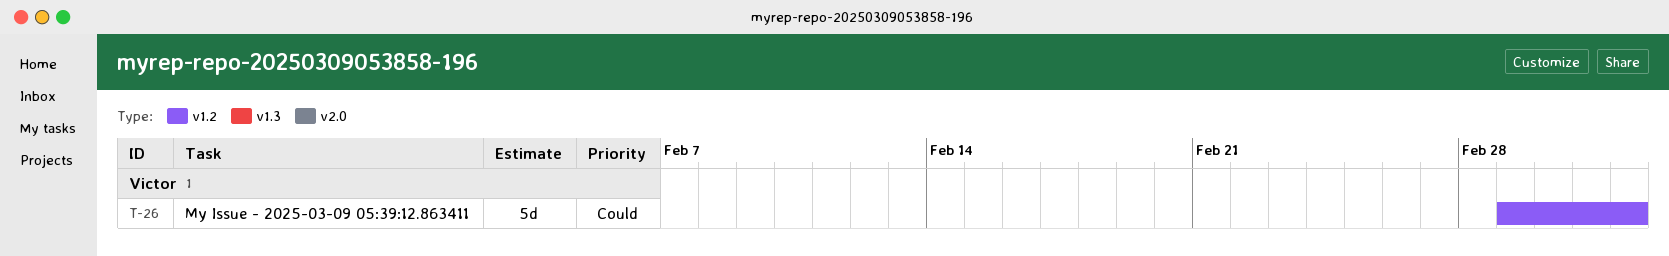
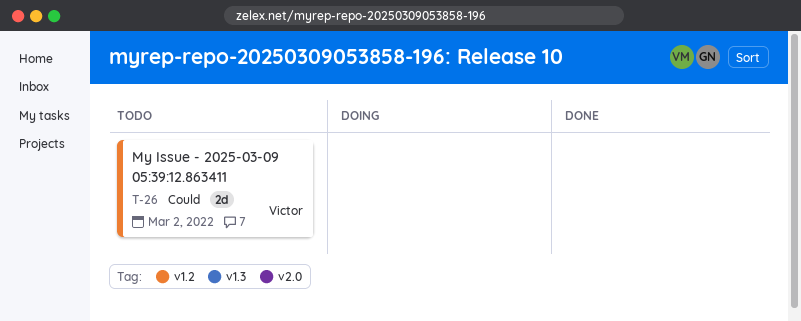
T-26, estimate: 5d -> 2d
T-26, due: Mar 4 -> Mar 2

